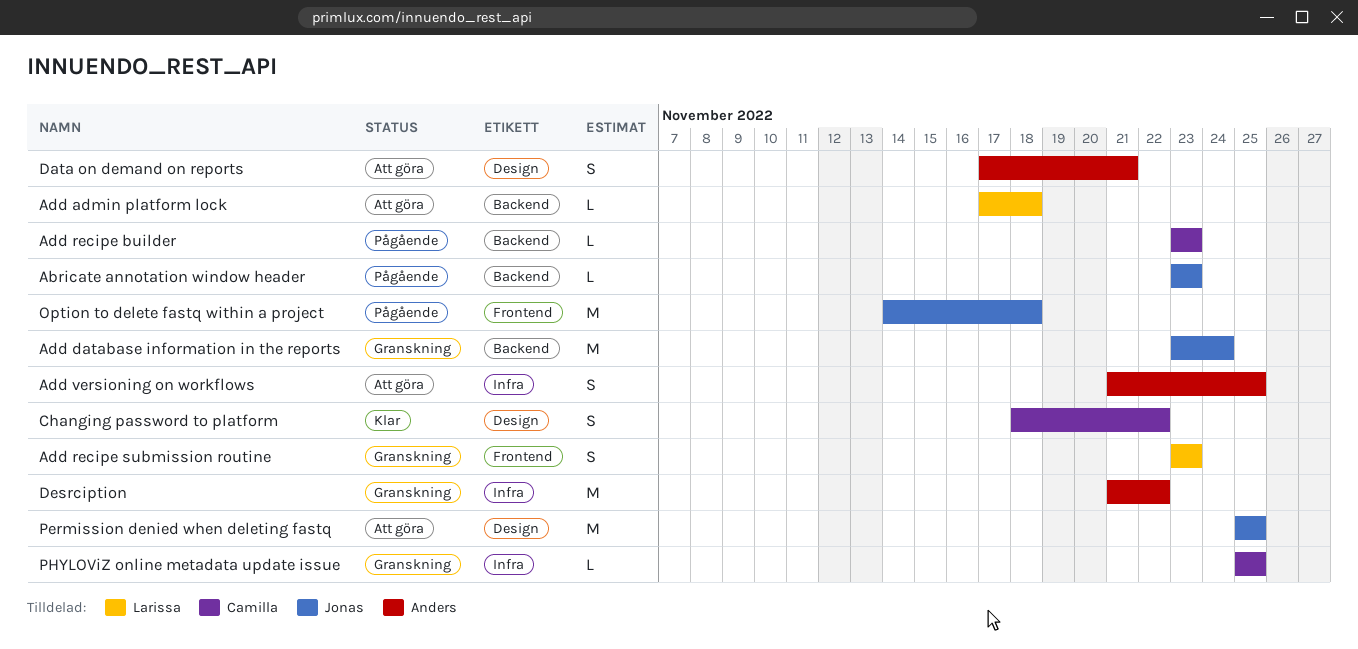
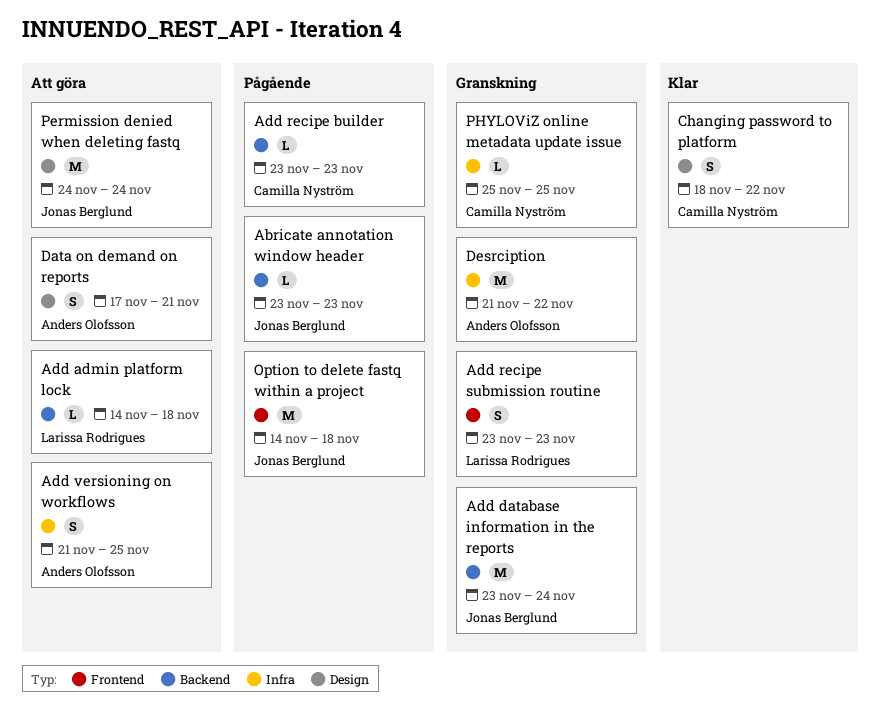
Add admin platform lock, start: Nov 17 -> Nov 14
Permission denied when deleting fastq, start: Nov 25 -> Nov 24
Permission denied when deleting fastq, due: Nov 25 -> Nov 24

